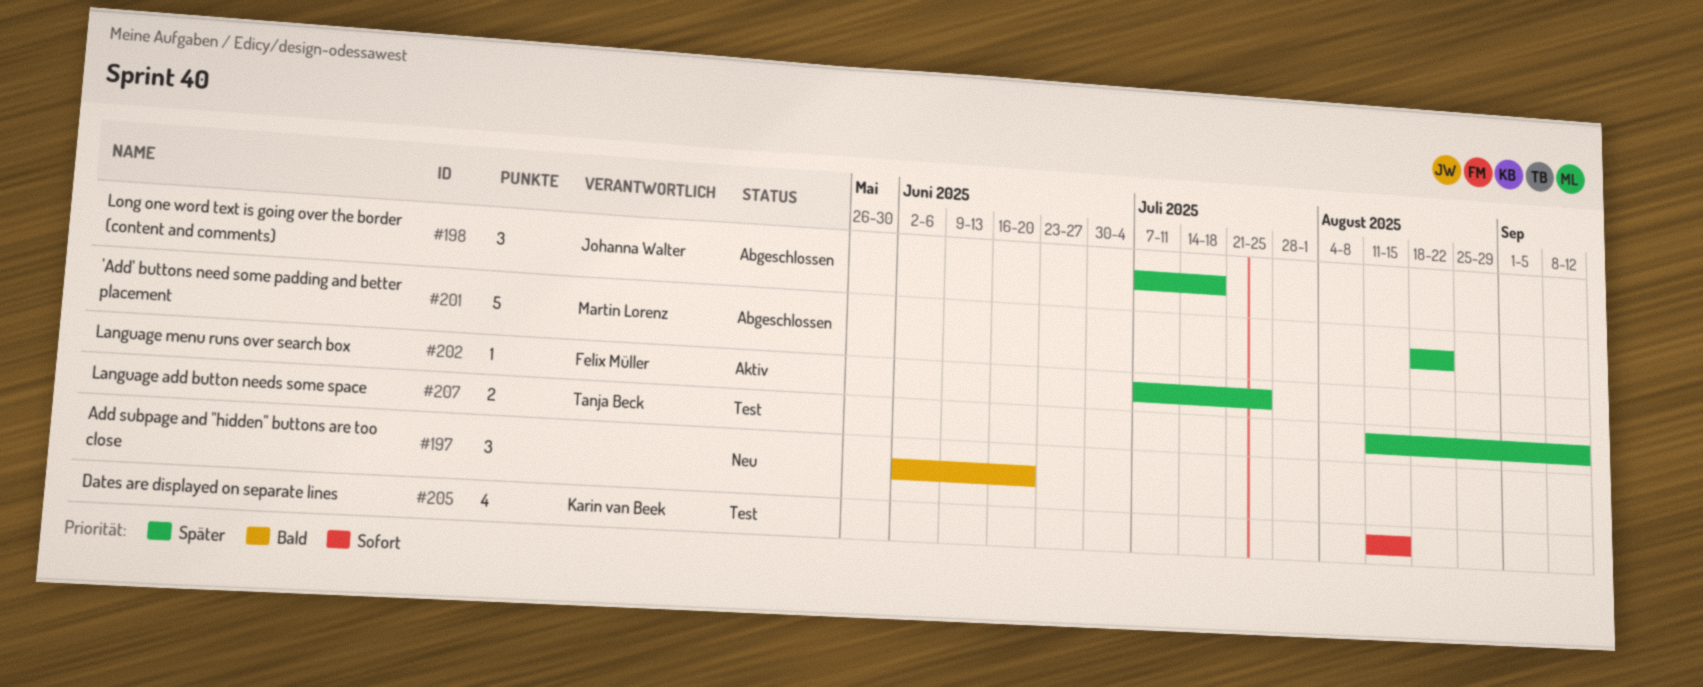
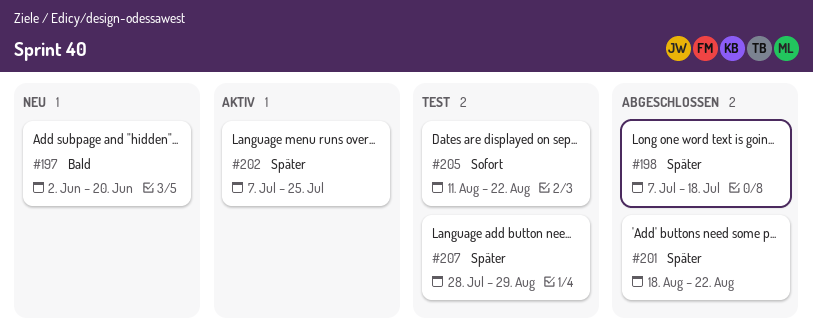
#205, due: Aug 15 -> Aug 22
#207, start: Aug 11 -> Jul 28
#207, due: Sep 12 -> Aug 29

